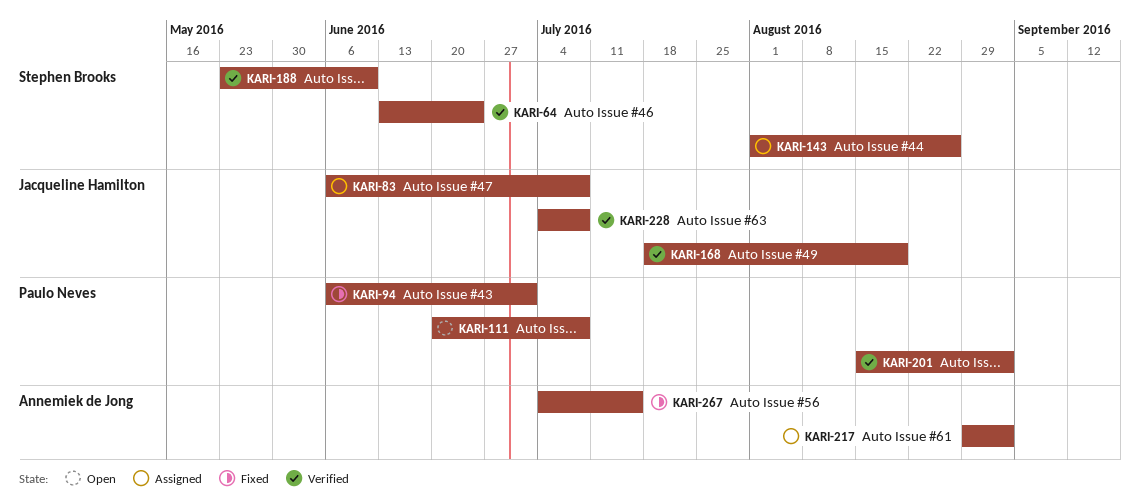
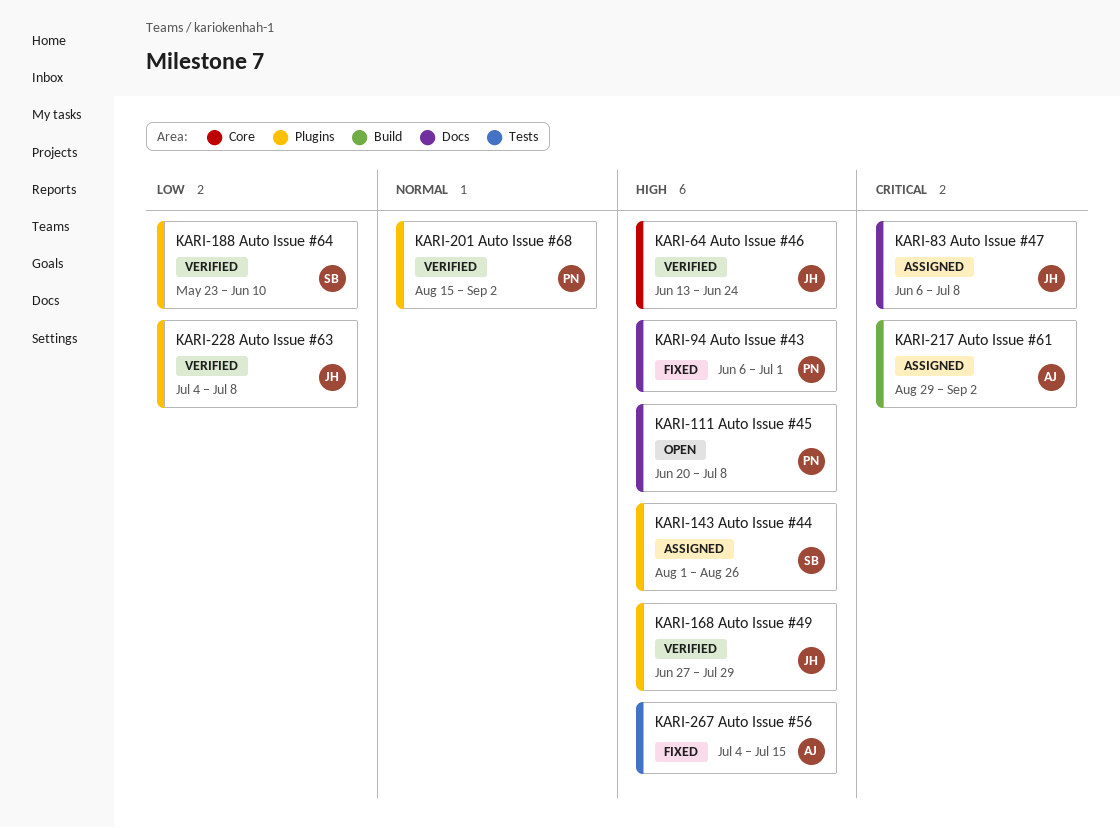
KARI-64, owner: Stephen Brooks -> Jacqueline Hamilton
KARI-168, start: Jul 18 -> Jun 27
KARI-168, due: Aug 19 -> Jul 29

